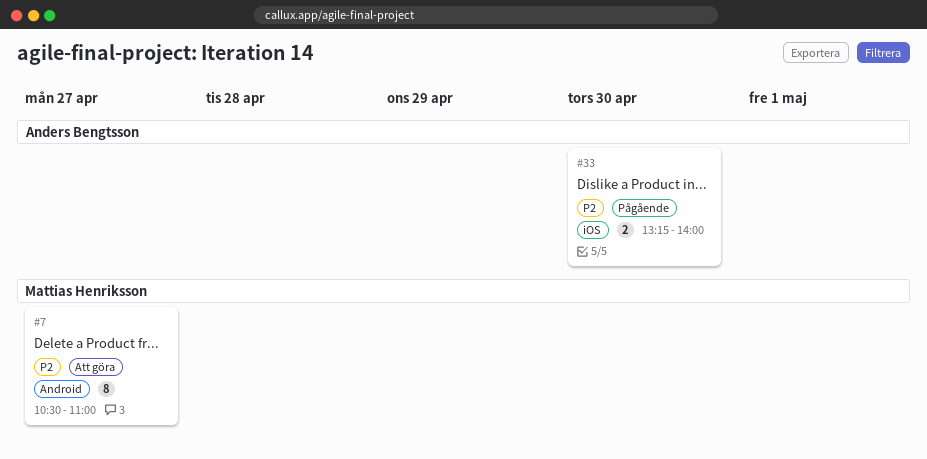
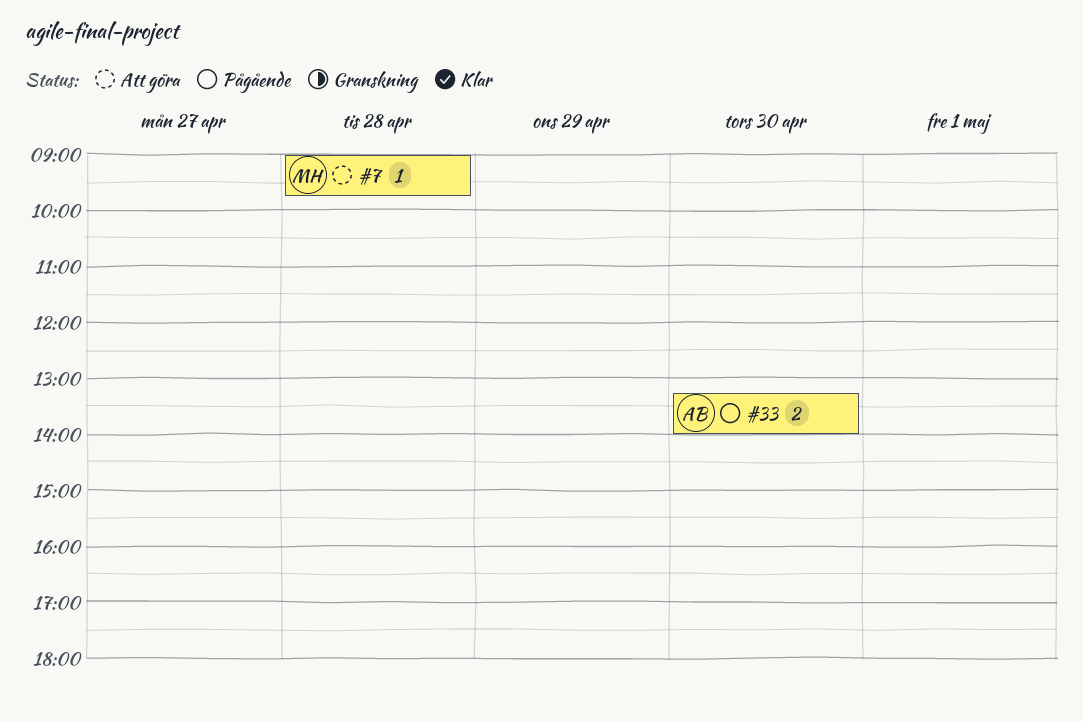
#7, estimate: 8 -> 1
#7, day: Apr 27 -> Apr 28
#7, begins: 10:30 -> 09:00
#7, ends: 11:00 -> 09:45

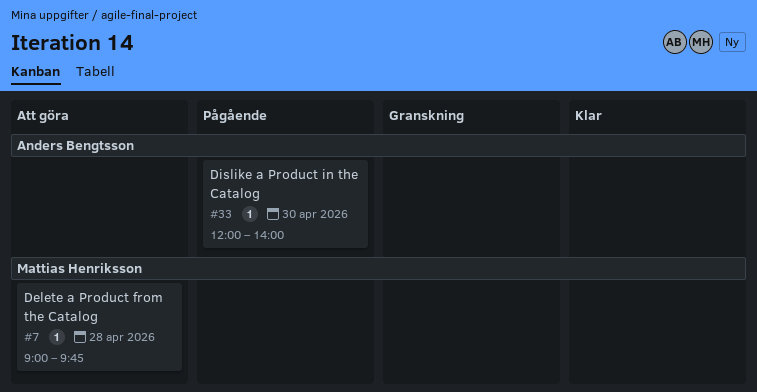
#33, estimate: 2 -> 1
#33, begins: 13:15 -> 12:00

